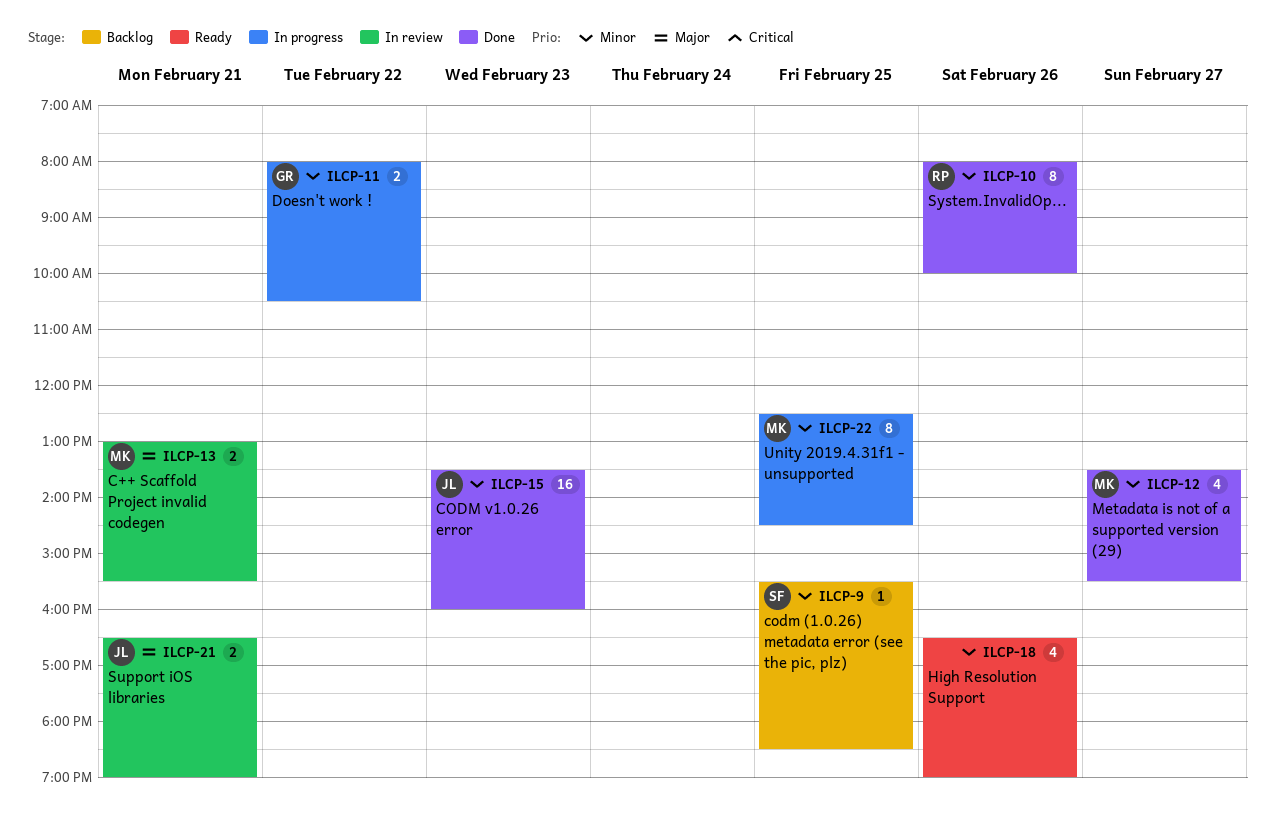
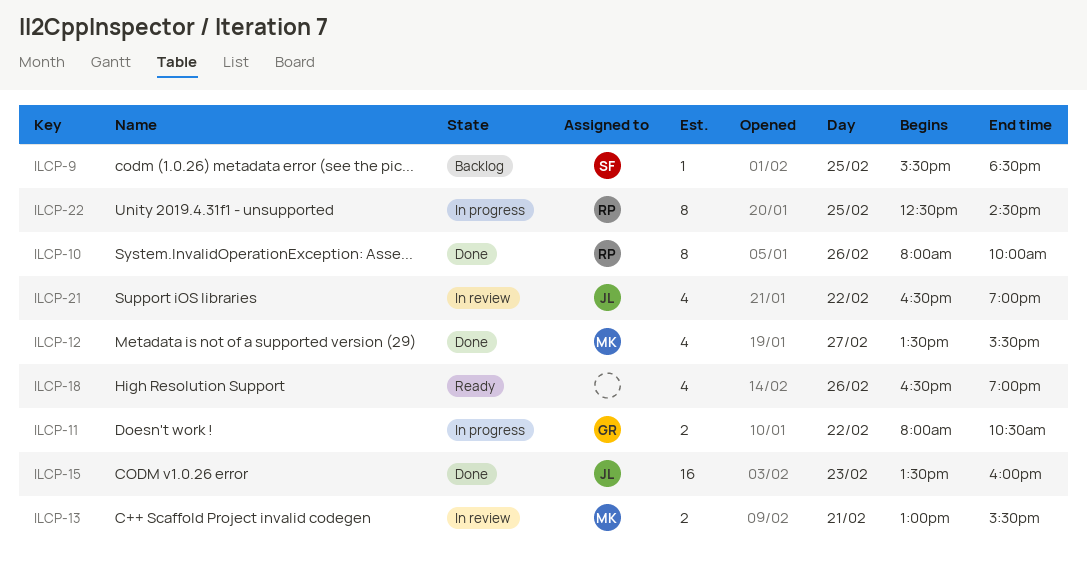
ILCP-21, estimate: 2 -> 4
ILCP-21, day: Feb 21 -> Feb 22
ILCP-22, owner: MK -> RP

